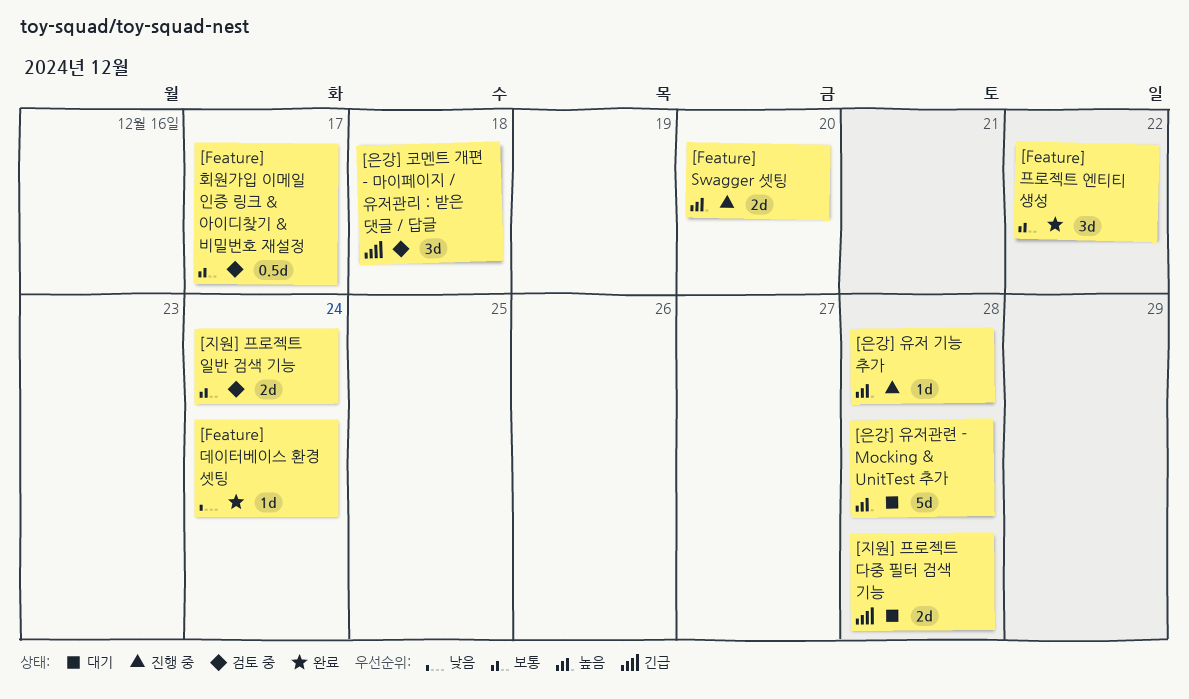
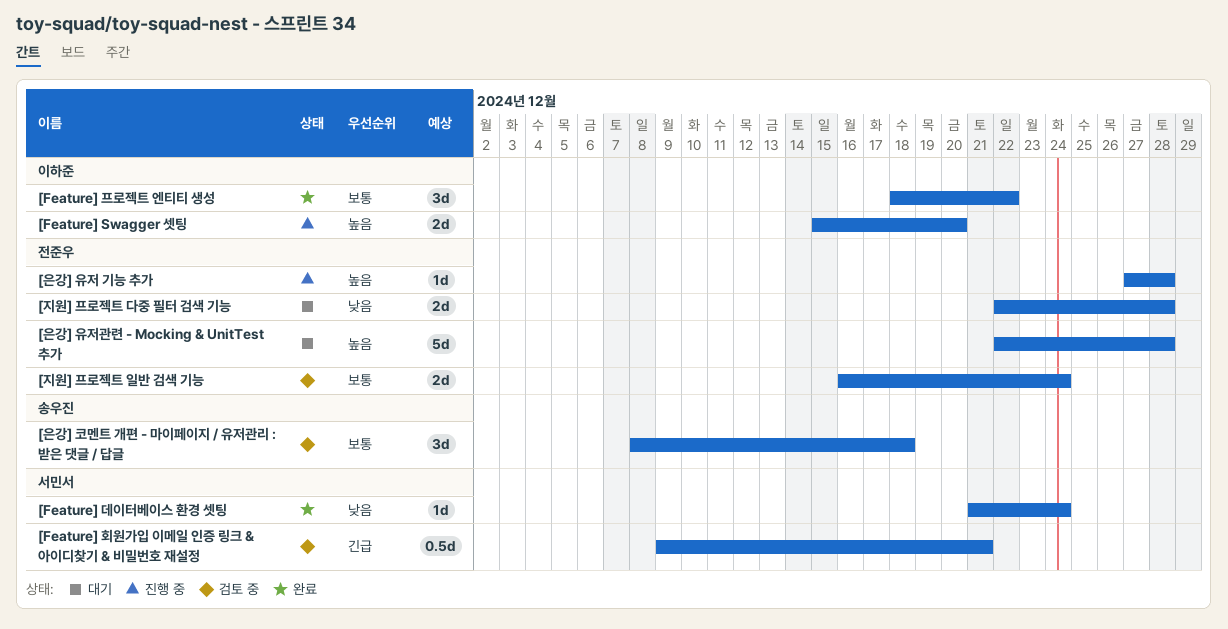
[Feature] 회원가입 이메일 인증 링크 & 아이디찾기 & 비밀번호 재설정, priority: 보통 -> 긴급
[Feature] 회원가입 이메일 인증 링크 & 아이디찾기 & 비밀번호 재설정, due: Dec 17 -> Dec 21
[은강] 코멘트 개편 - 마이페이지 / 유저관리 : 받은 댓글 / 답글, priority: 긴급 -> 보통
[지원] 프로젝트 다중 필터 검색 기능, priority: 긴급 -> 낮음

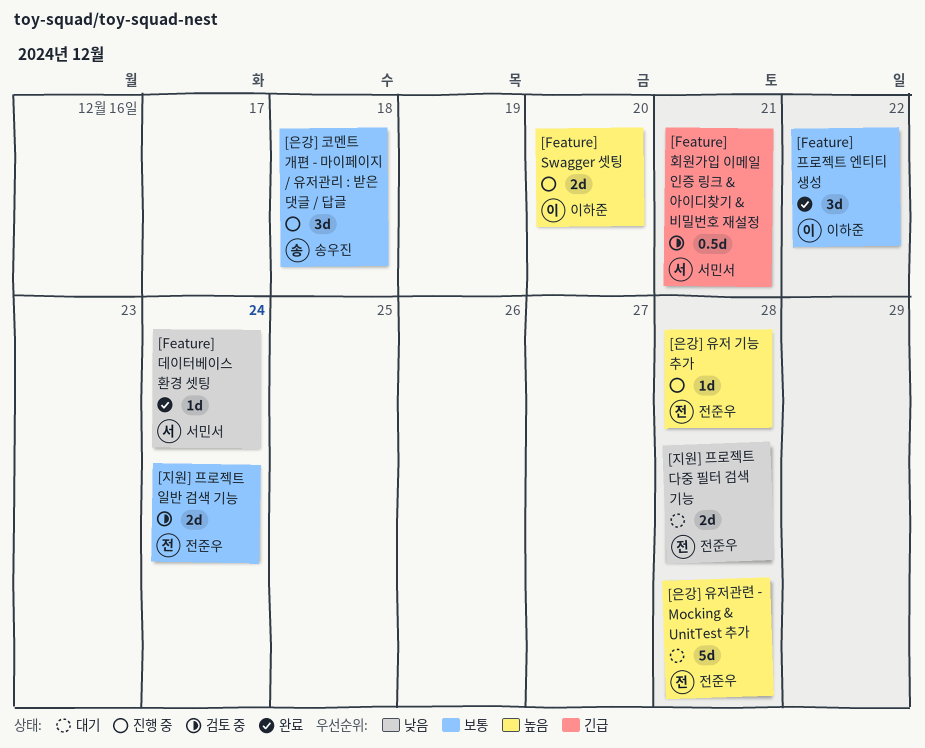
[은강] 코멘트 개편 - 마이페이지 / 유저관리 : 받은 댓글 / 답글, status: 검토 중 -> 진행 중

